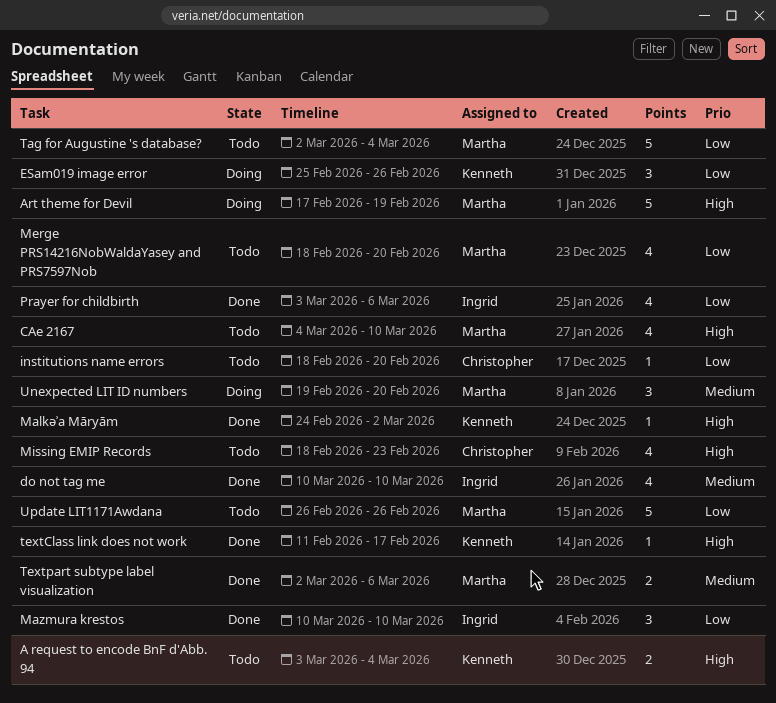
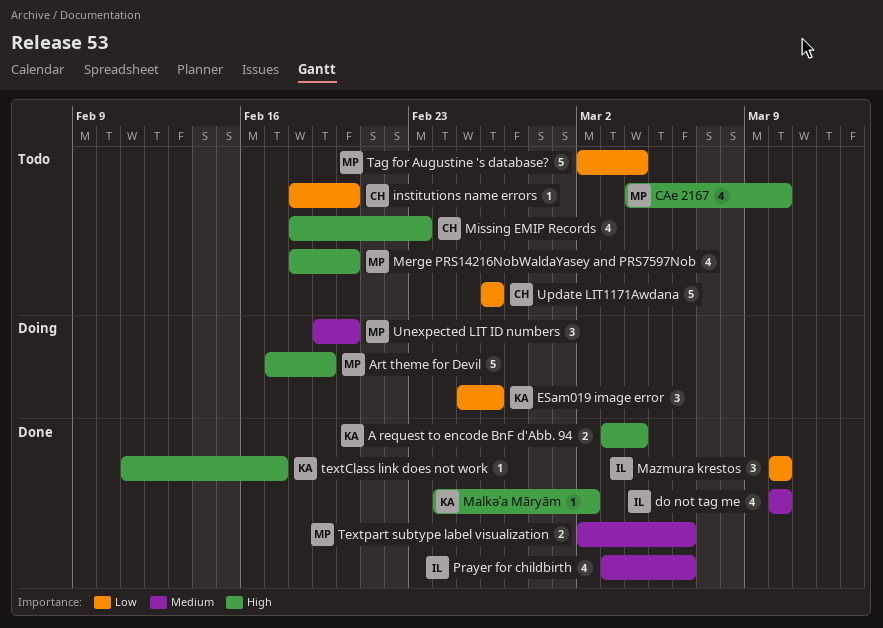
A request to encode BnF d'Abb. 94, status: Todo -> Done
Merge PRS14216NobWaldaYasey and PRS7597Nob, priority: Low -> High
Prayer for childbirth, priority: Low -> Medium
Update LIT1171Awdana, owner: Martha -> Christopher

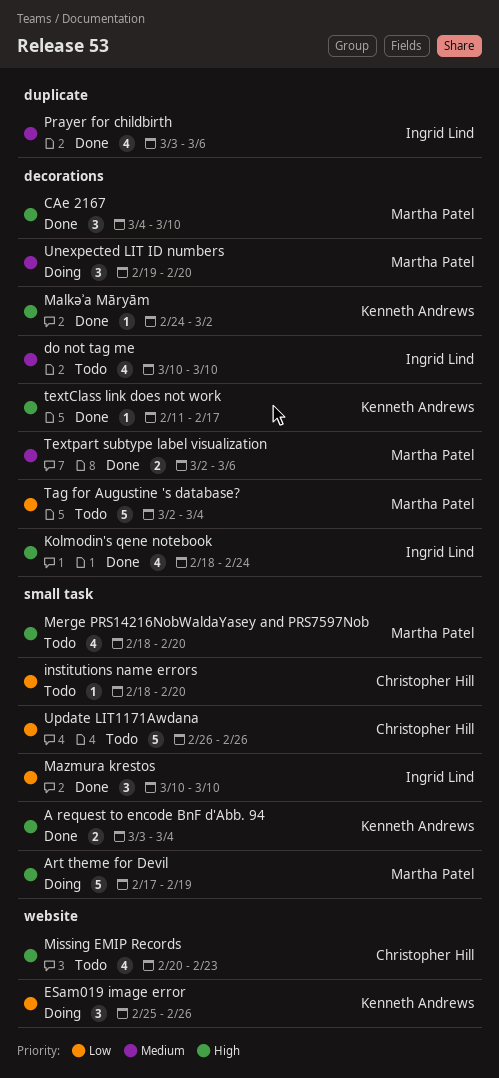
CAe 2167, status: Todo -> Done
CAe 2167, estimate: 4 -> 3
do not tag me, status: Done -> Todo
Kolmodin's qene notebook: none -> present
Missing EMIP Records, start: Feb 18 -> Feb 20

